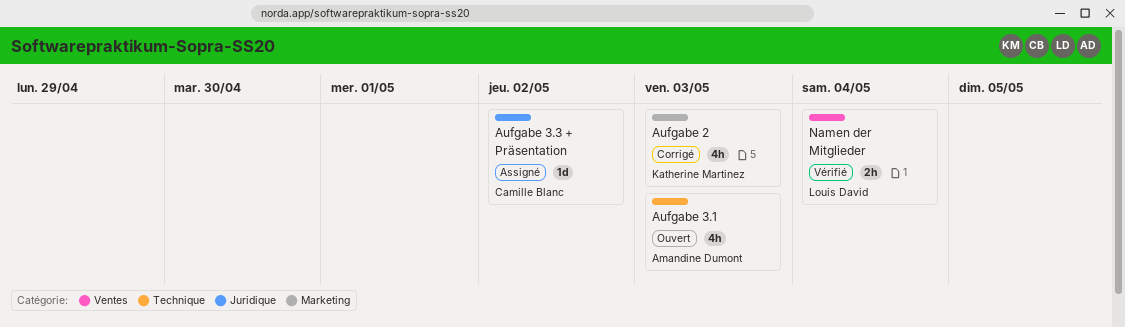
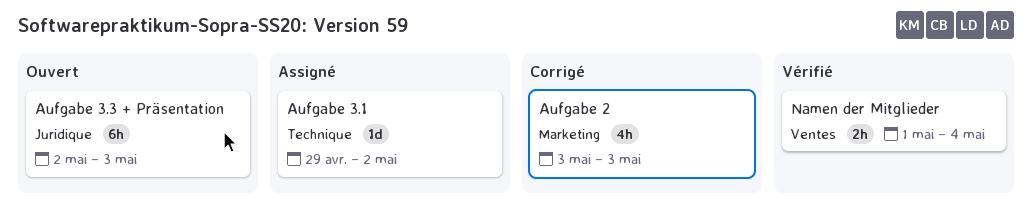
Aufgabe 3.1, status: Ouvert -> Assigné
Aufgabe 3.1, estimate: 4h -> 1d
Aufgabe 3.1, due: May 3 -> May 2
Aufgabe 3.3 + Präsentation, status: Assigné -> Ouvert
Aufgabe 3.3 + Präsentation, estimate: 1d -> 6h
Aufgabe 3.3 + Präsentation, due: May 2 -> May 3

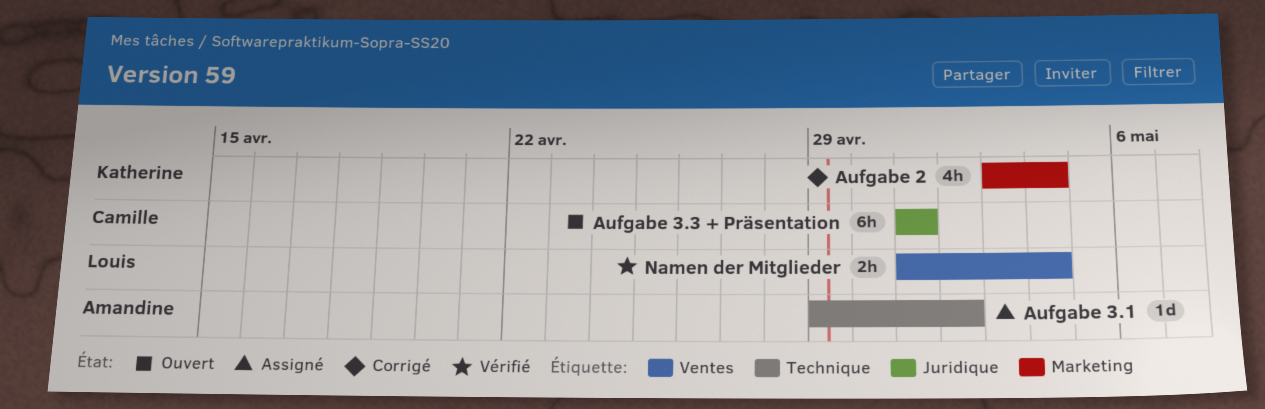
Aufgabe 2, due: May 3 -> May 4
Aufgabe 3.3 + Präsentation, start: May 2 -> May 1
Aufgabe 3.3 + Präsentation, due: May 3 -> May 1

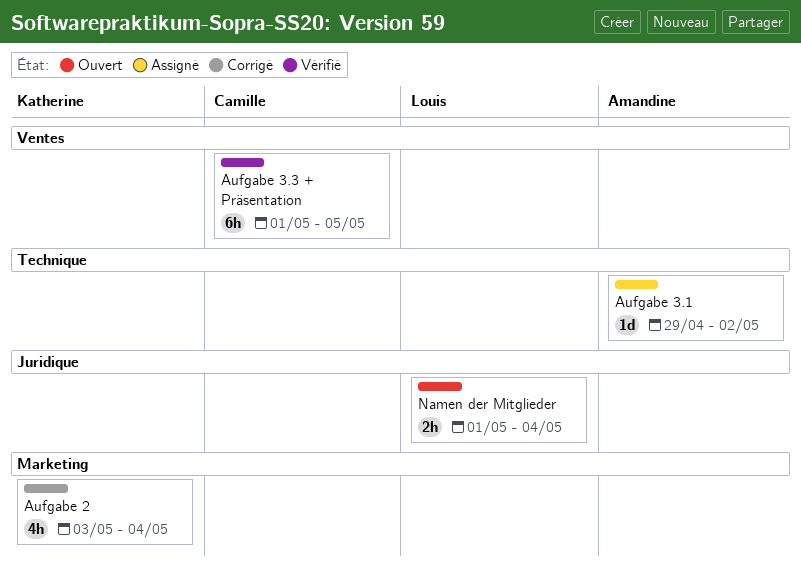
Aufgabe 3.3 + Präsentation, status: Ouvert -> Vérifié
Aufgabe 3.3 + Präsentation, label: Juridique -> Ventes
Aufgabe 3.3 + Präsentation, due: May 1 -> May 5
Namen der Mitglieder, status: Vérifié -> Ouvert
Namen der Mitglieder, label: Ventes -> Juridique

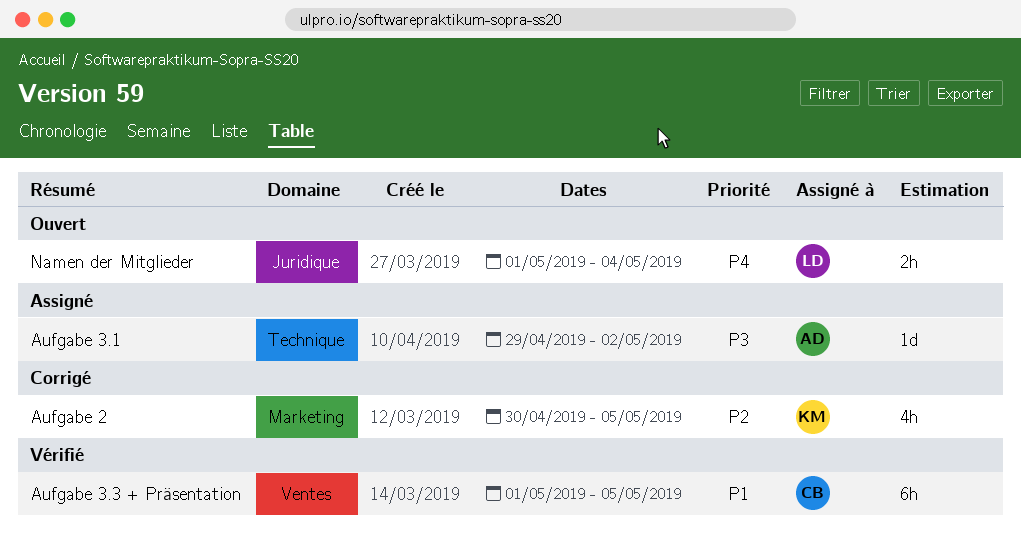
Aufgabe 2, start: May 3 -> Apr 30
Aufgabe 2, due: May 4 -> May 5

